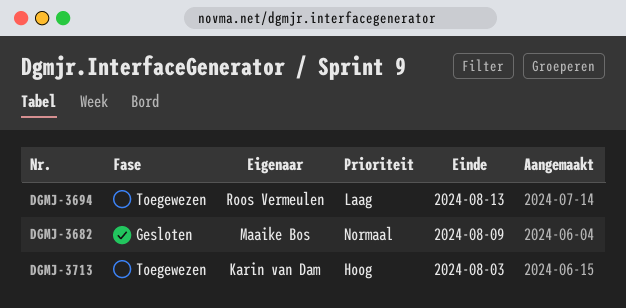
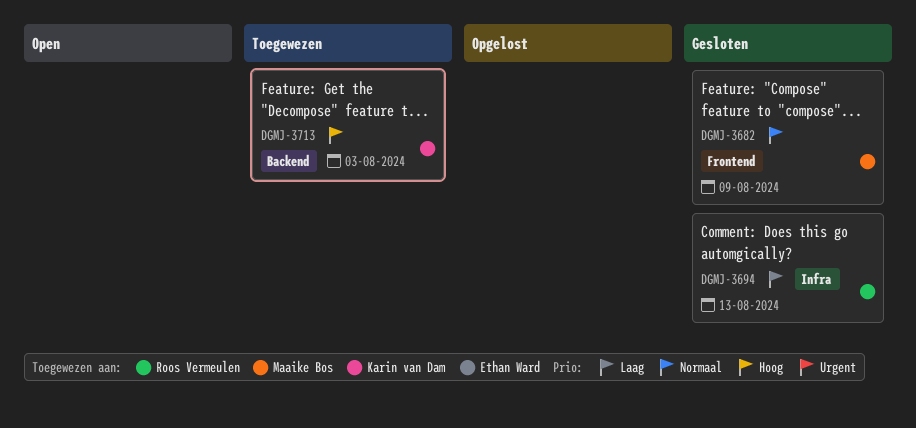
DGMJ-3694, status: Toegewezen -> Gesloten

